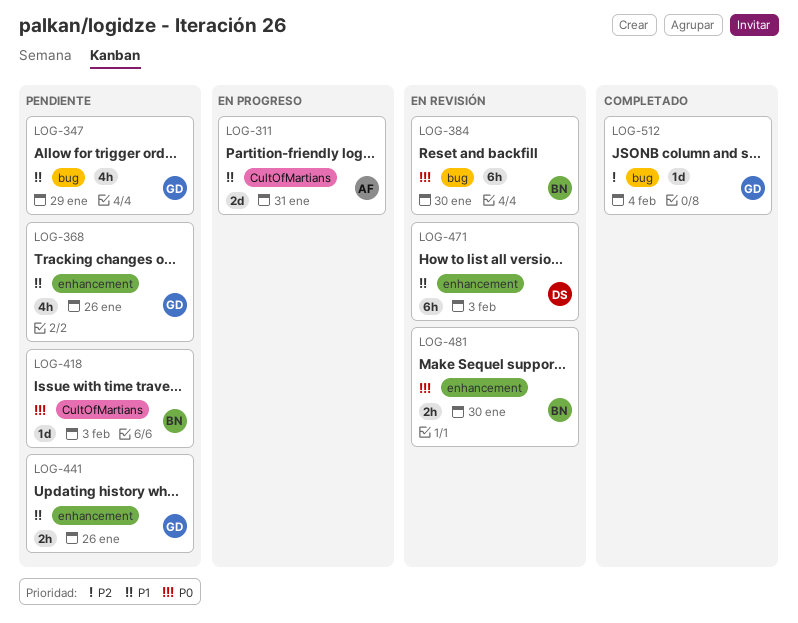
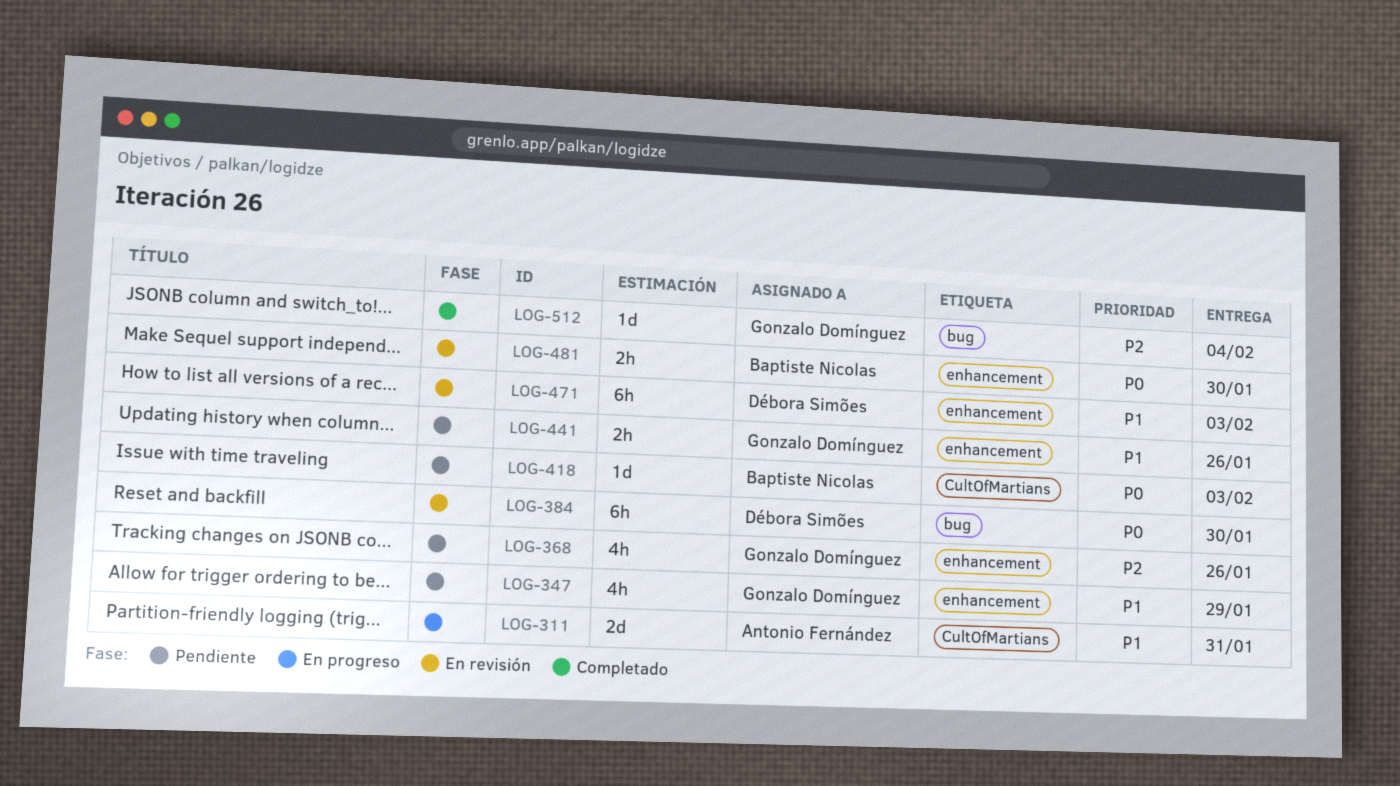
LOG-347, label: bug -> enhancement
LOG-368, priority: P1 -> P2
LOG-384, owner: Baptiste Nicolas -> Débora Simões

